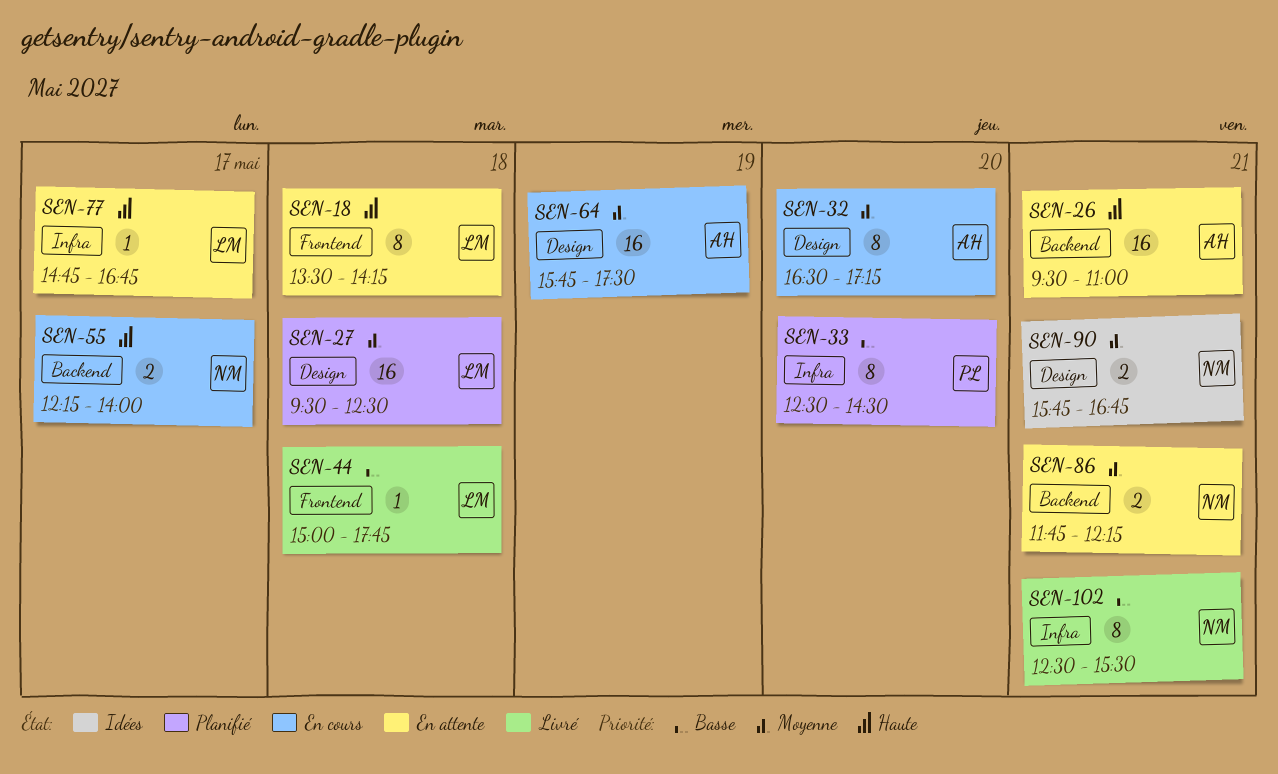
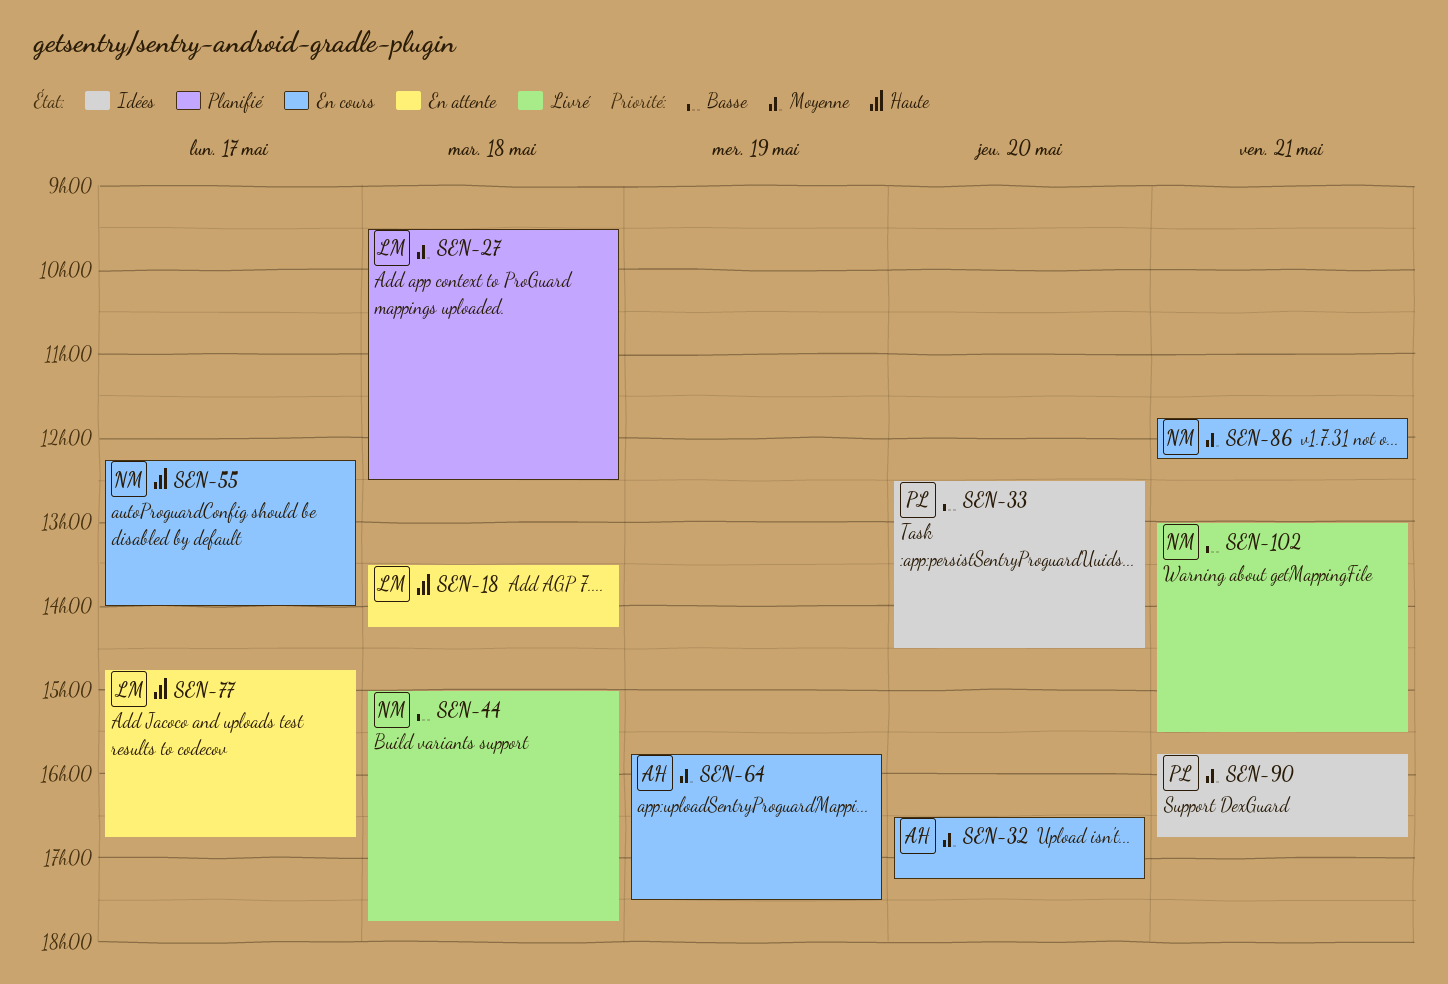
SEN-26: present -> none
SEN-33, status: Planifié -> Idées
SEN-44, owner: LM -> NM
SEN-86, status: En attente -> En cours
SEN-90, owner: NM -> PL
SEN-102, begins: 12:30 -> 13:00

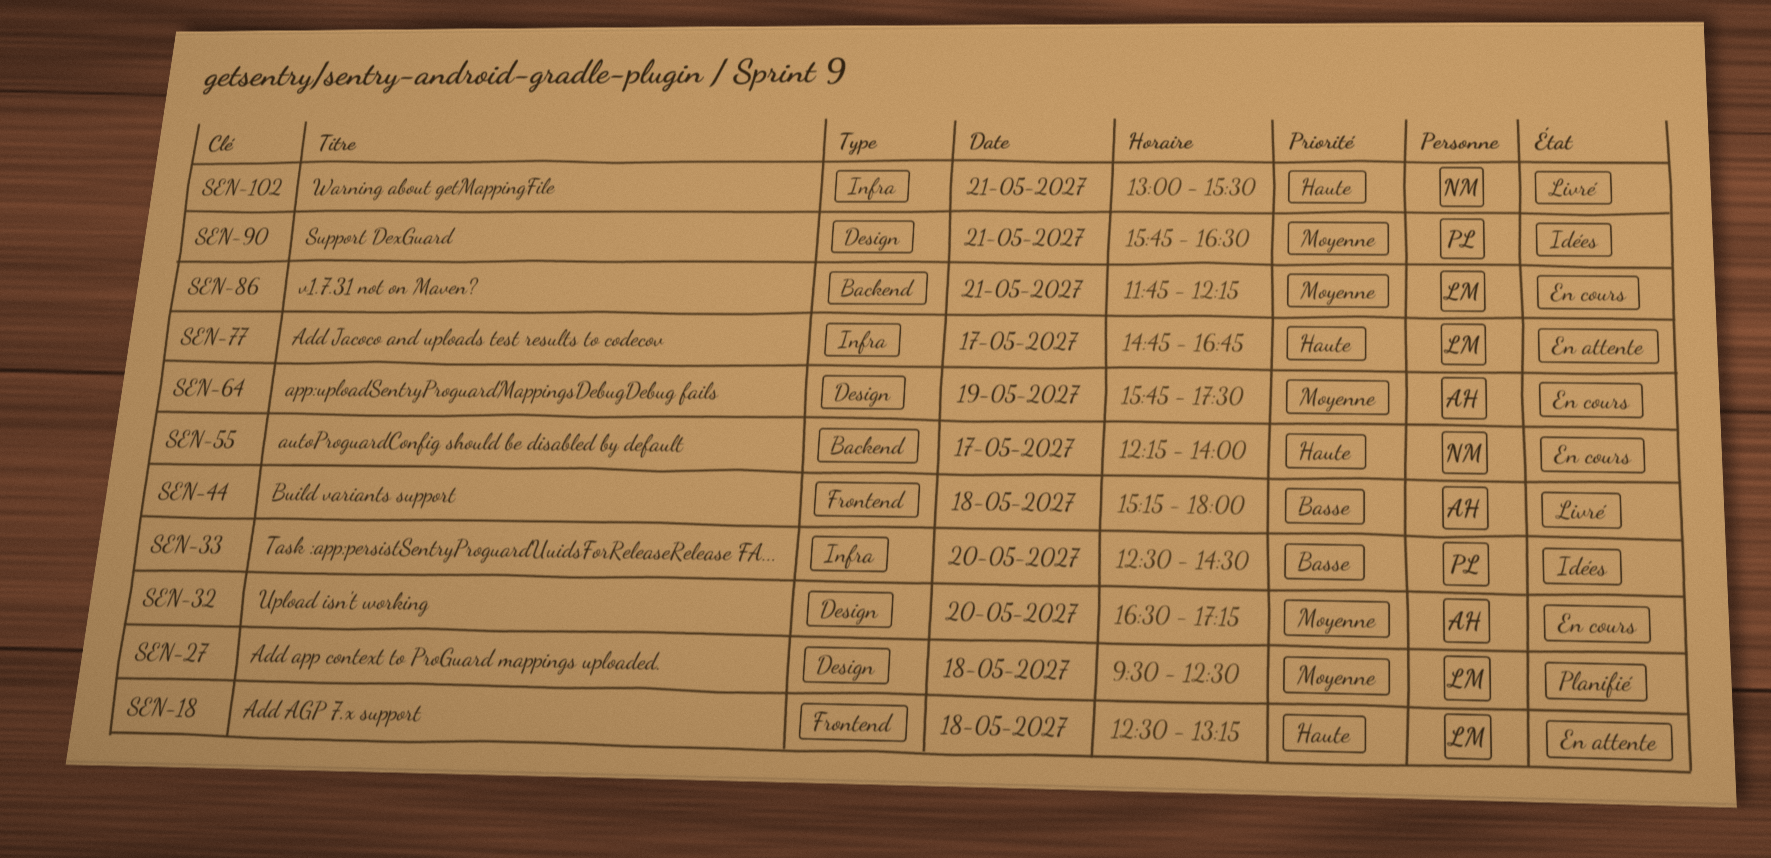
SEN-18, begins: 13:30 -> 12:30
SEN-18, ends: 14:15 -> 13:15
SEN-44, owner: NM -> AH
SEN-44, begins: 15:00 -> 15:15
SEN-44, ends: 17:45 -> 18:00
SEN-86, owner: NM -> LM
SEN-90, ends: 16:45 -> 16:30
SEN-102, priority: Basse -> Haute

